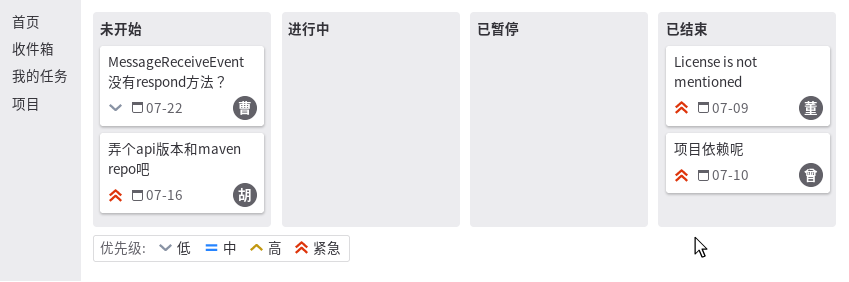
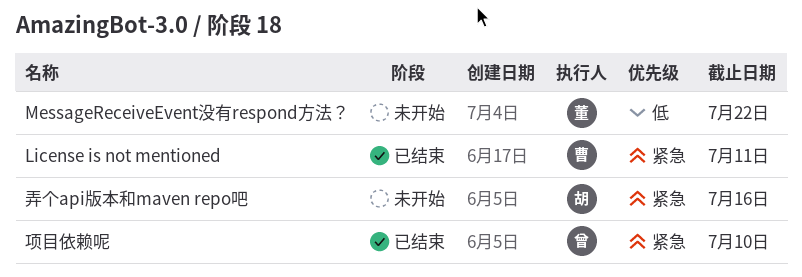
License is not mentioned, owner: 董 -> 曹
License is not mentioned, due: Jul 9 -> Jul 11
MessageReceiveEvent没有respond方法？, owner: 曹 -> 董

